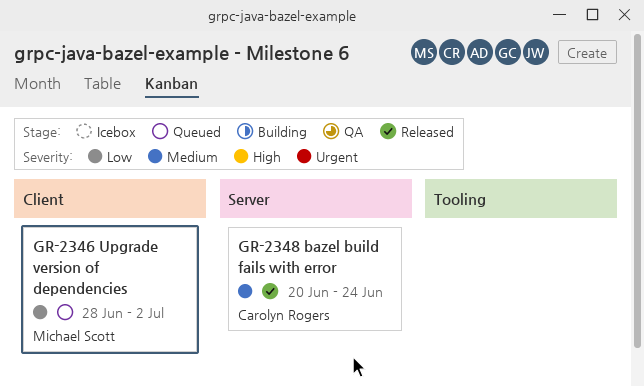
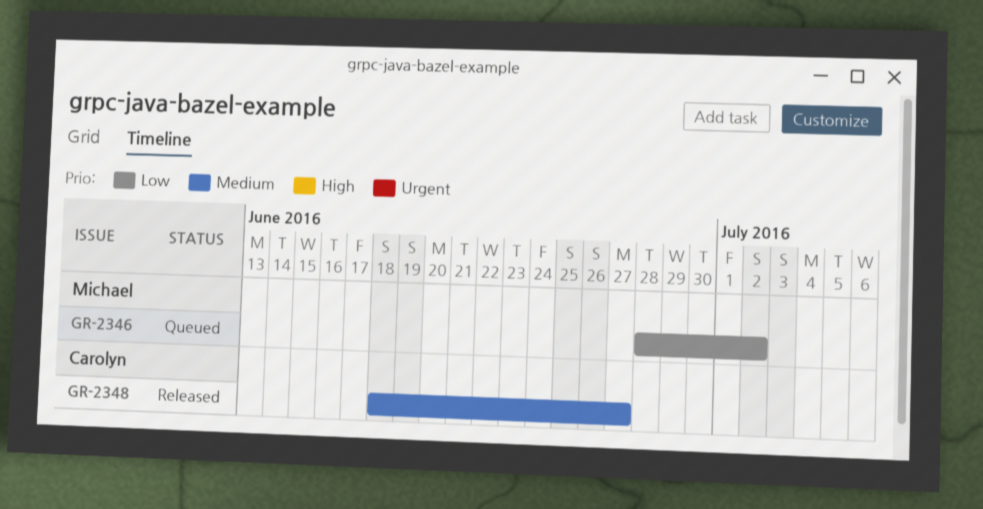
GR-2348, start: Jun 20 -> Jun 18
GR-2348, due: Jun 24 -> Jun 27

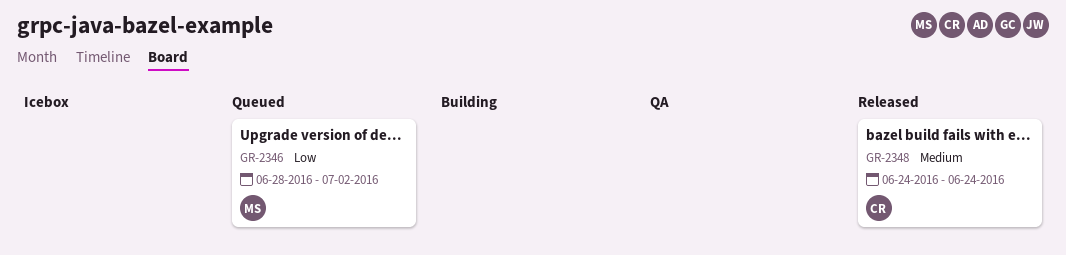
GR-2348, start: Jun 18 -> Jun 24
GR-2348, due: Jun 27 -> Jun 24

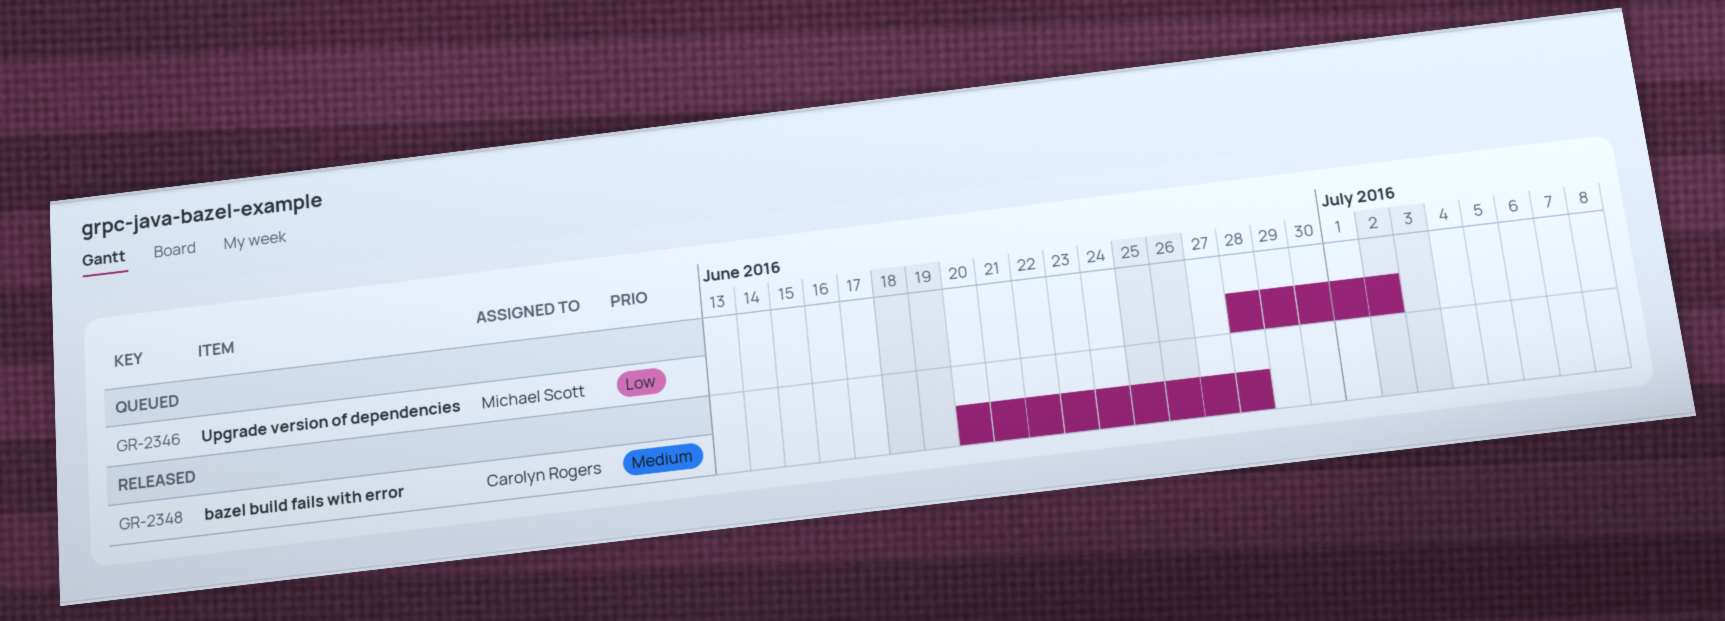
GR-2348, start: Jun 24 -> Jun 20
GR-2348, due: Jun 24 -> Jun 28

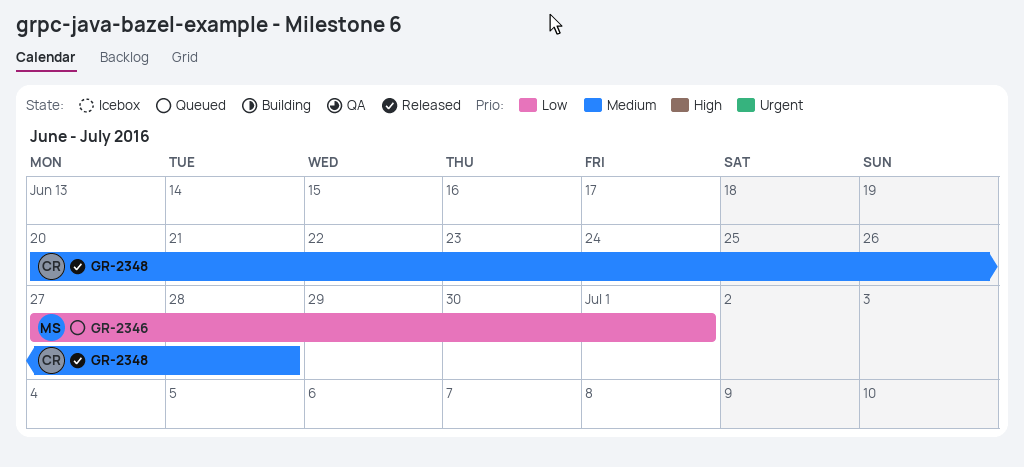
GR-2346, start: Jun 28 -> Jun 27
GR-2346, due: Jul 2 -> Jul 1

